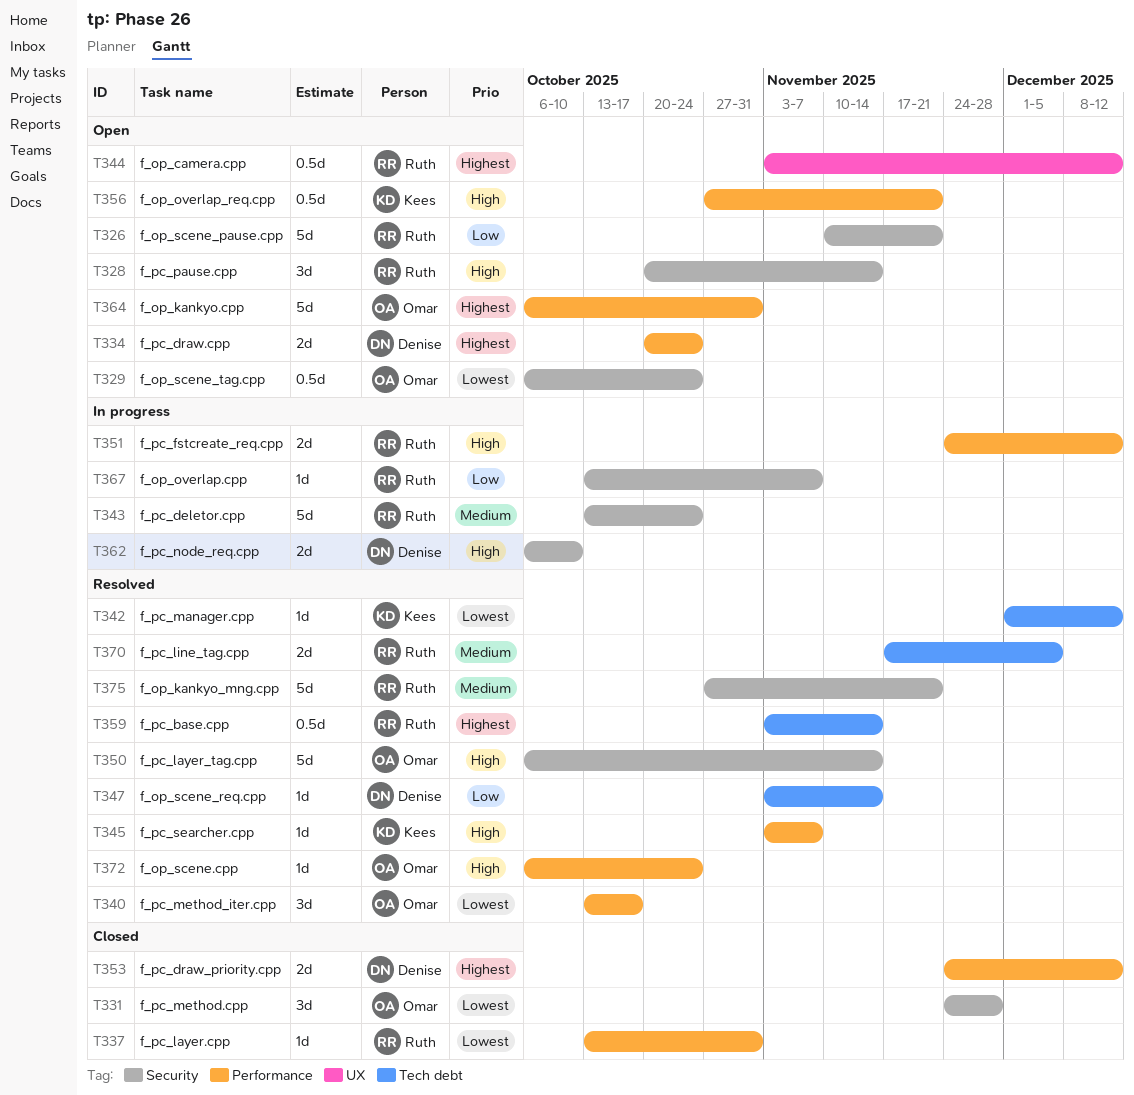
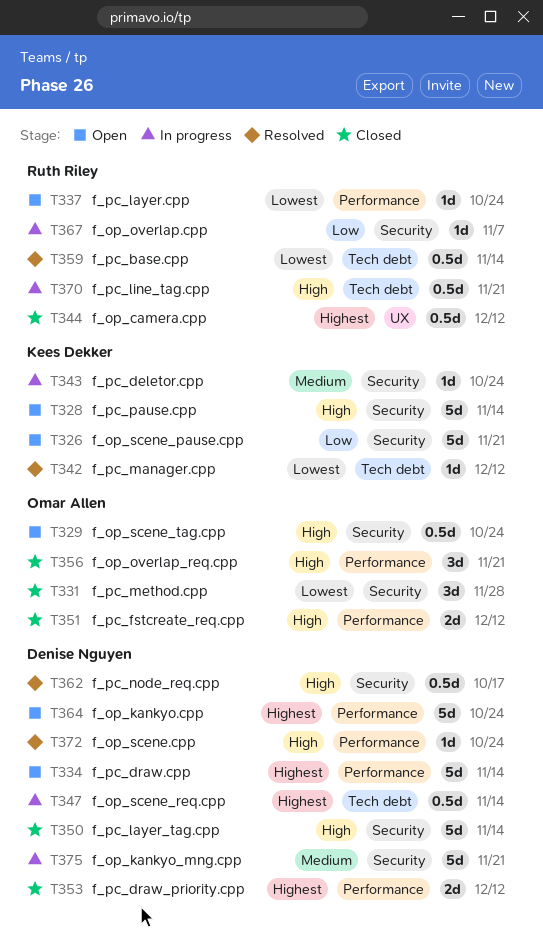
T326, owner: Ruth Riley -> Kees Dekker
T328, owner: Ruth Riley -> Kees Dekker
T328, estimate: 3d -> 5d
T329, priority: Lowest -> High
T334, estimate: 2d -> 5d
T334, due: Oct 24 -> Nov 14
T337, status: Closed -> Open
T337, due: Oct 31 -> Oct 24
T340: present -> none
T343, owner: Ruth Riley -> Kees Dekker
T343, estimate: 5d -> 1d
T344, status: Open -> Closed
T345: present -> none
T347, status: Resolved -> In progress
T347, priority: Low -> Highest
T347, estimate: 1d -> 0.5d
T350, status: Resolved -> Closed
T350, owner: Omar Allen -> Denise Nguyen
T351, status: In progress -> Closed
T351, owner: Ruth Riley -> Omar Allen
T356, status: Open -> Closed
T356, owner: Kees Dekker -> Omar Allen
T356, estimate: 0.5d -> 3d
T359, priority: Highest -> Lowest
T362, status: In progress -> Resolved
T362, estimate: 2d -> 0.5d
T362, due: Oct 10 -> Oct 17
T364, owner: Omar Allen -> Denise Nguyen
T364, due: Oct 31 -> Oct 24
T370, status: Resolved -> In progress
T370, priority: Medium -> High
T370, estimate: 2d -> 0.5d
T370, due: Dec 5 -> Nov 21
T372, owner: Omar Allen -> Denise Nguyen
T375, status: Resolved -> In progress
T375, owner: Ruth Riley -> Denise Nguyen

